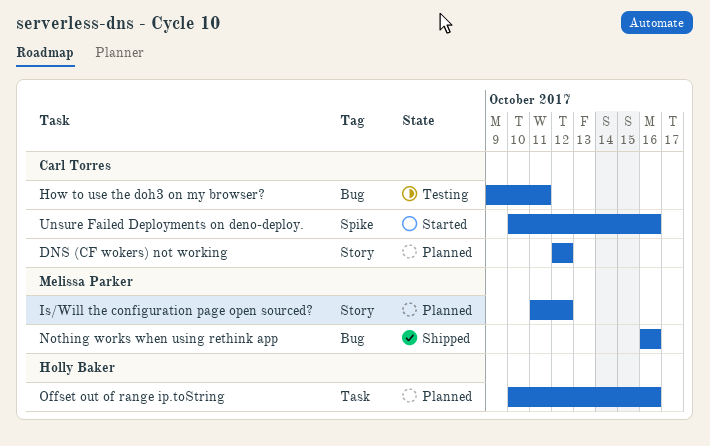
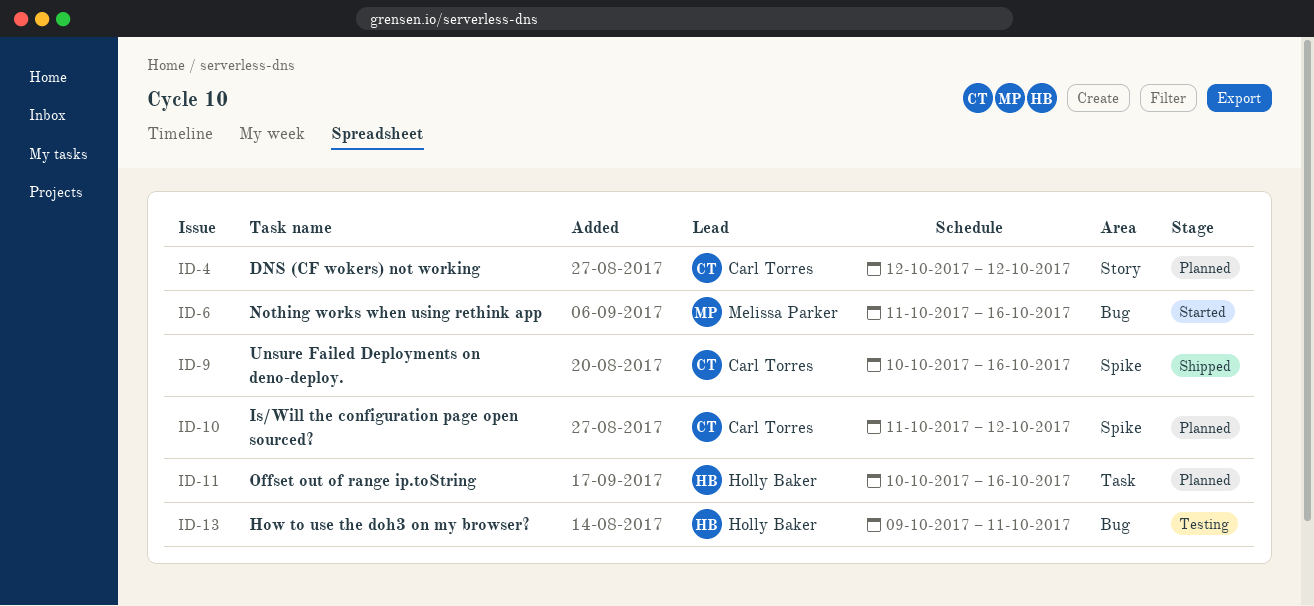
How to use the doh3 on my browser?, owner: Carl Torres -> Holly Baker
Is/Will the configuration page open sourced?, owner: Melissa Parker -> Carl Torres
Is/Will the configuration page open sourced?, label: Story -> Spike
Nothing works when using rethink app, status: Shipped -> Started
Nothing works when using rethink app, start: Oct 16 -> Oct 11
Unsure Failed Deployments on deno-deploy., status: Started -> Shipped

